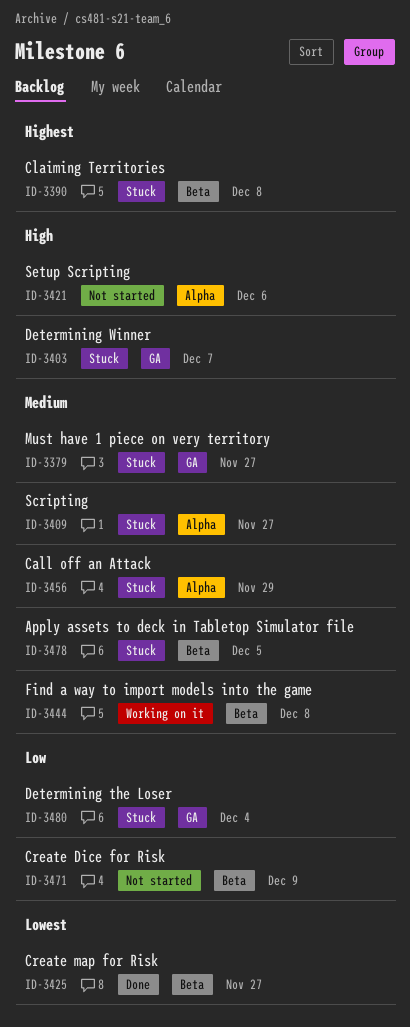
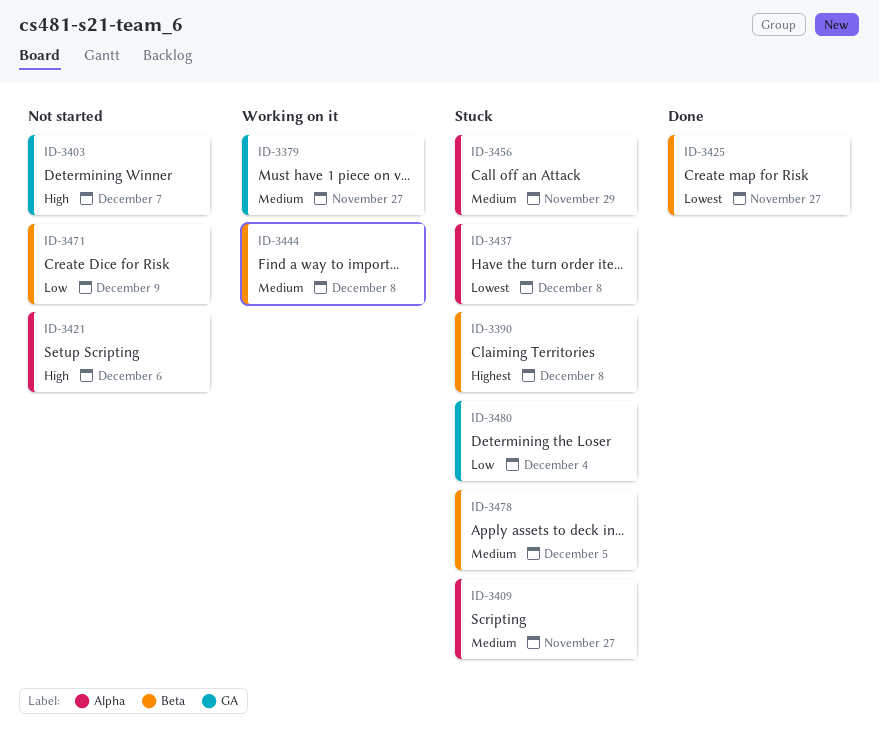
ID-3379, status: Stuck -> Working on it
ID-3403, status: Stuck -> Not started
ID-3437: none -> present

